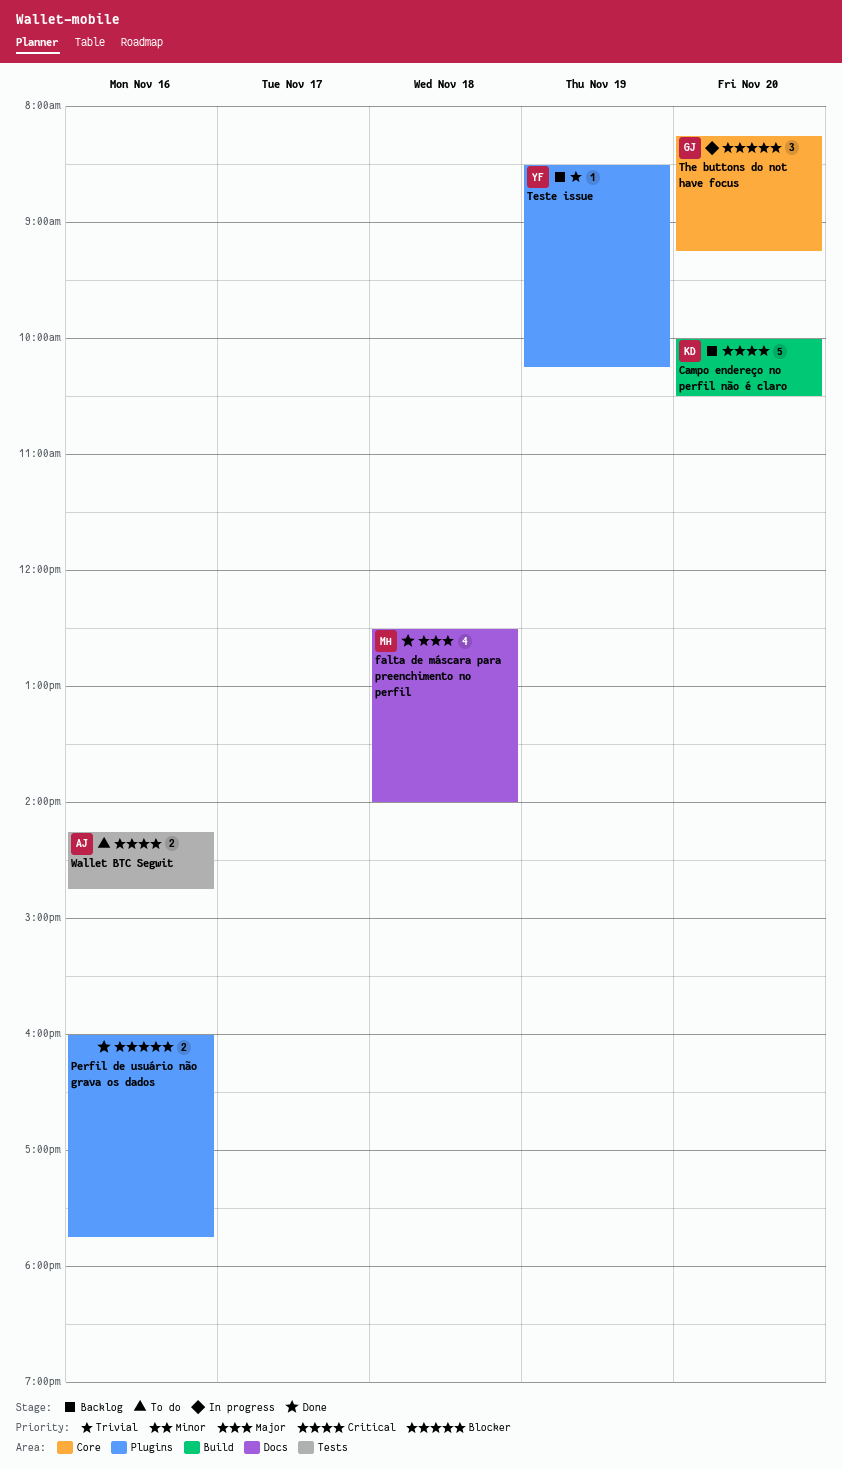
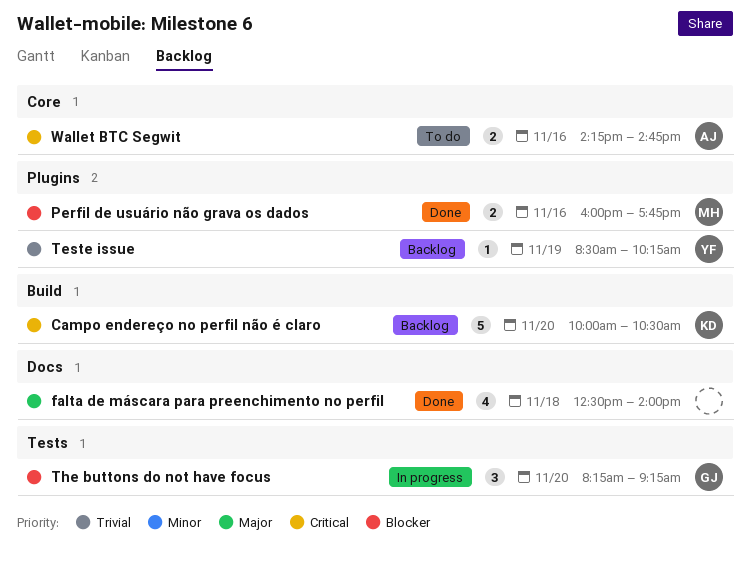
falta de máscara para preenchimento no perfil, owner: MH -> none
Perfil de usuário não grava os dados, owner: none -> MH
The buttons do not have focus, label: Core -> Tests
Wallet BTC Segwit, label: Tests -> Core

